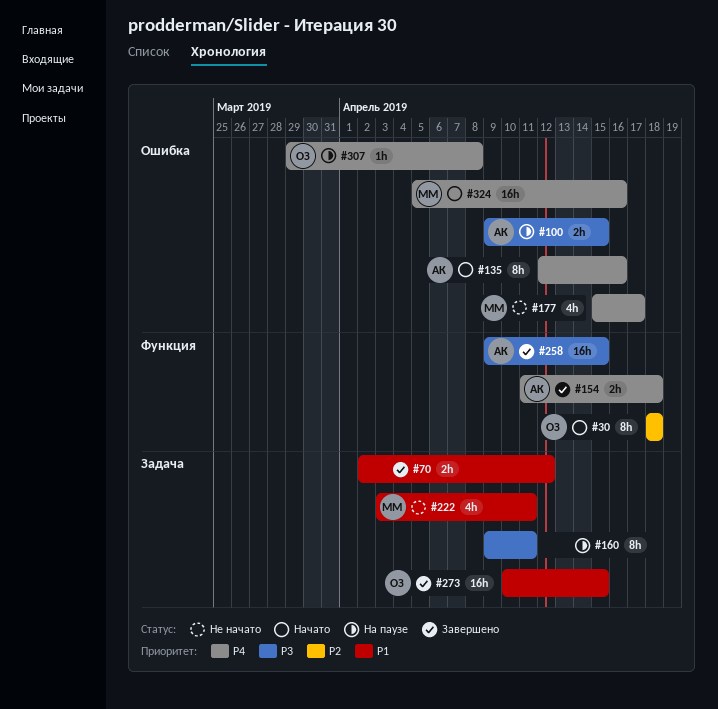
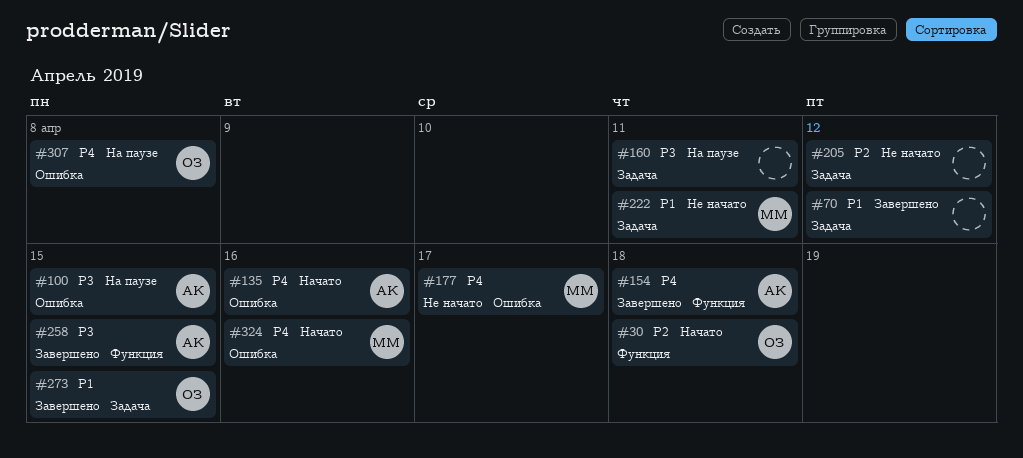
#205: none -> present

